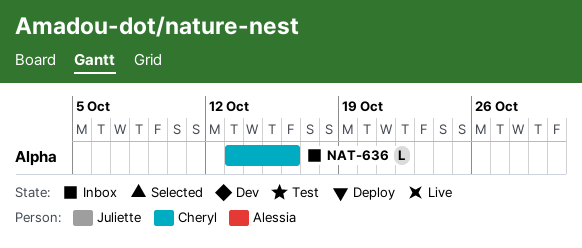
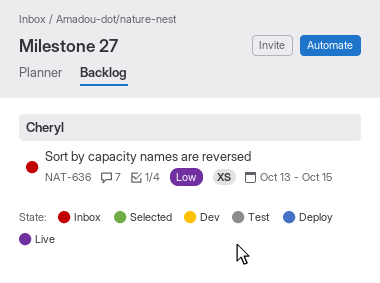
NAT-636, estimate: L -> XS
NAT-636, due: Oct 16 -> Oct 15

